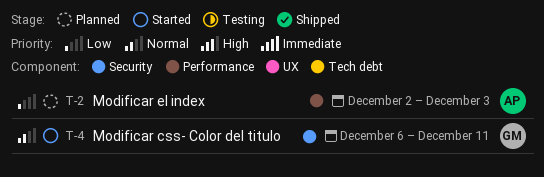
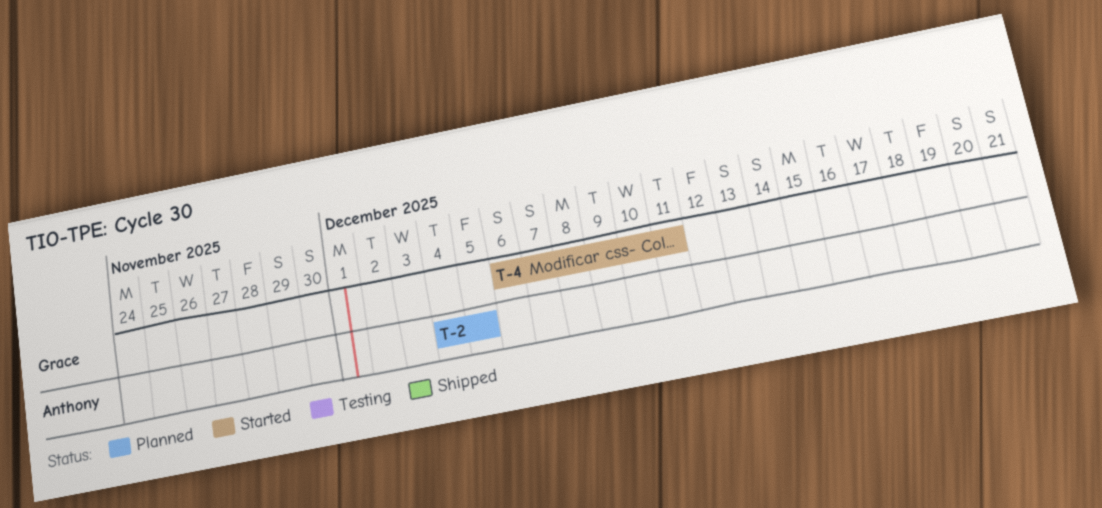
T-2, start: Dec 2 -> Dec 4
T-2, due: Dec 3 -> Dec 5

